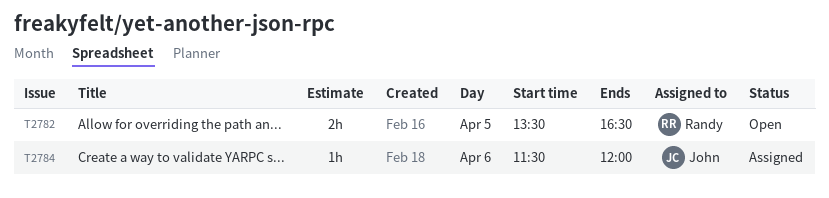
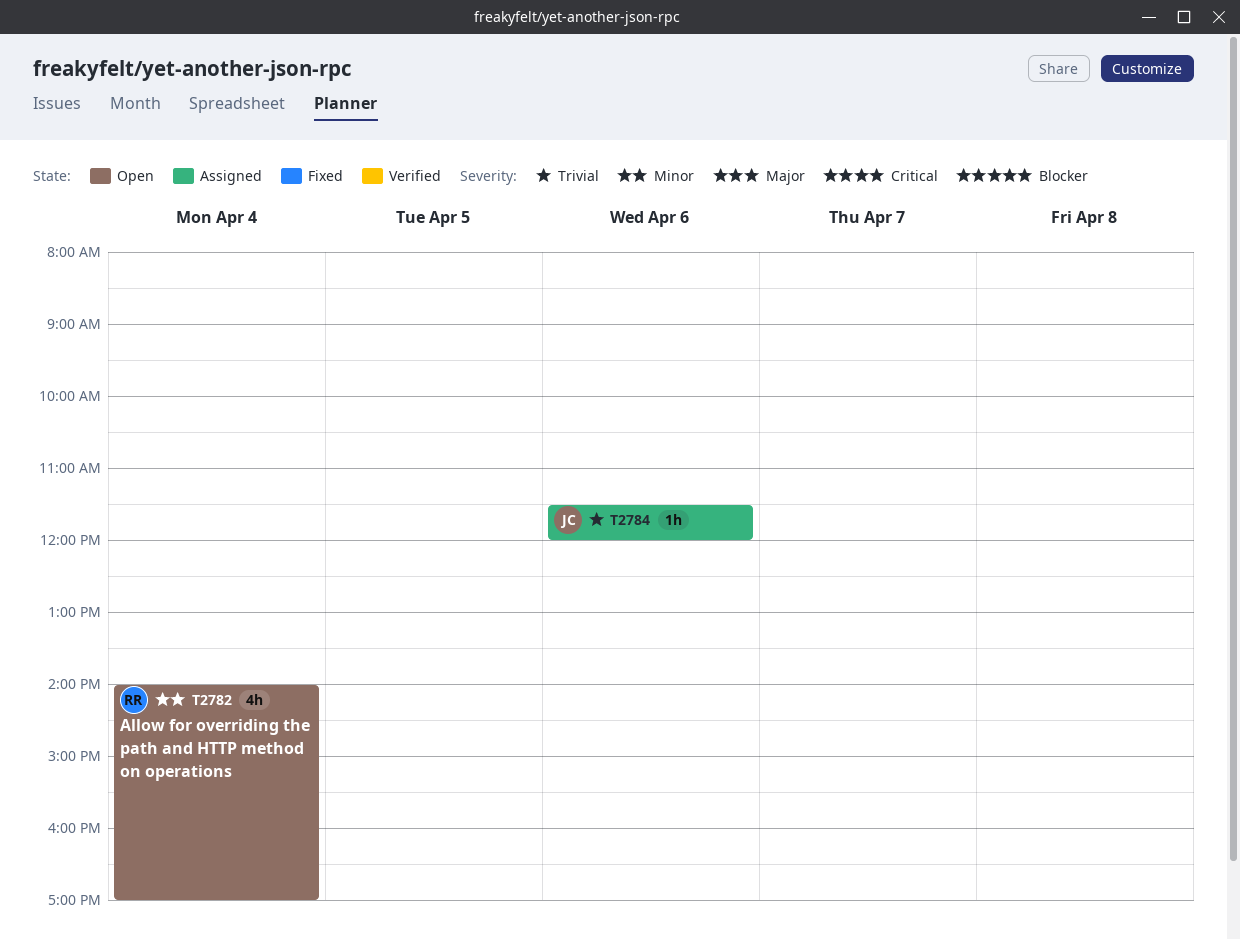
T2782, estimate: 2h -> 4h
T2782, day: Apr 5 -> Apr 4
T2782, begins: 13:30 -> 14:00
T2782, ends: 16:30 -> 17:00

